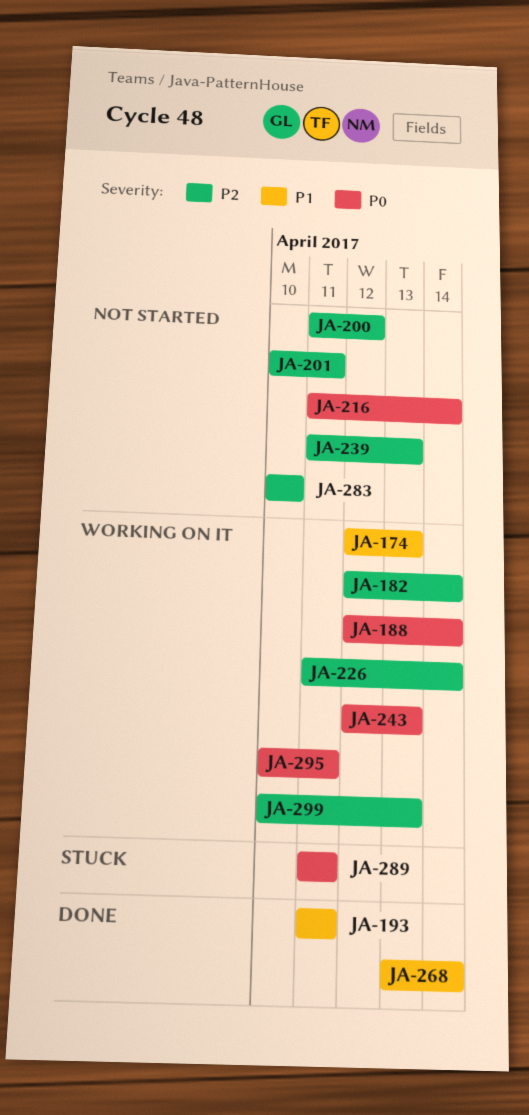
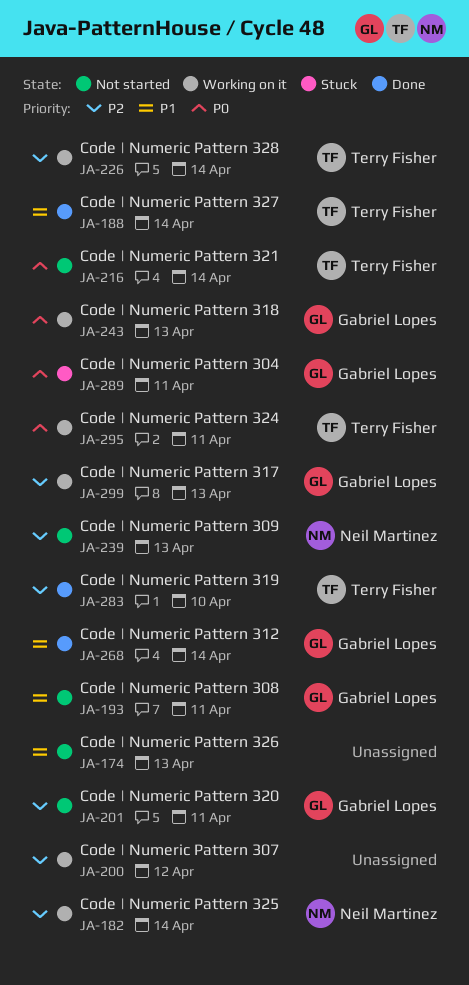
JA-174, status: Working on it -> Not started
JA-188, status: Working on it -> Done
JA-188, priority: P0 -> P1
JA-193, status: Done -> Not started
JA-200, status: Not started -> Working on it
JA-283, status: Not started -> Done

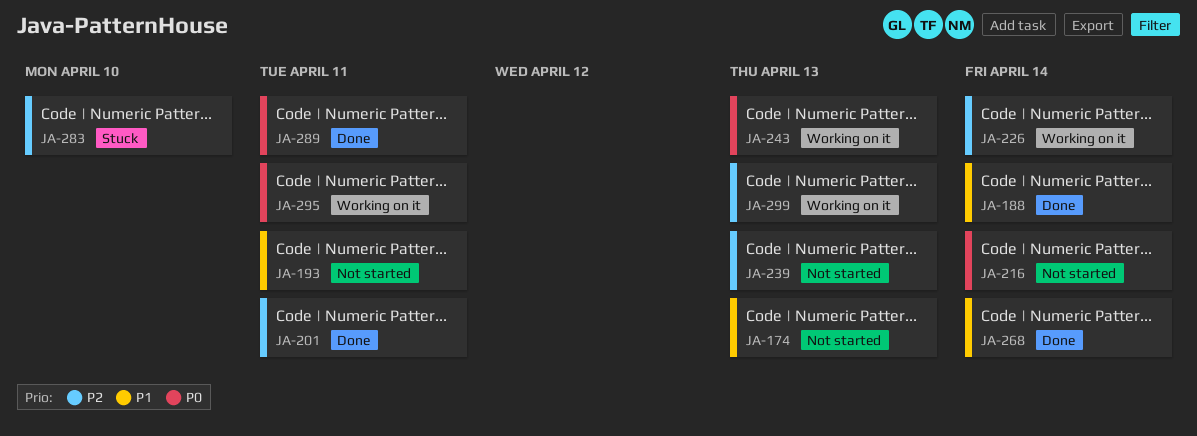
JA-182: present -> none
JA-200: present -> none
JA-201, status: Not started -> Done
JA-283, status: Done -> Stuck
JA-289, status: Stuck -> Done

